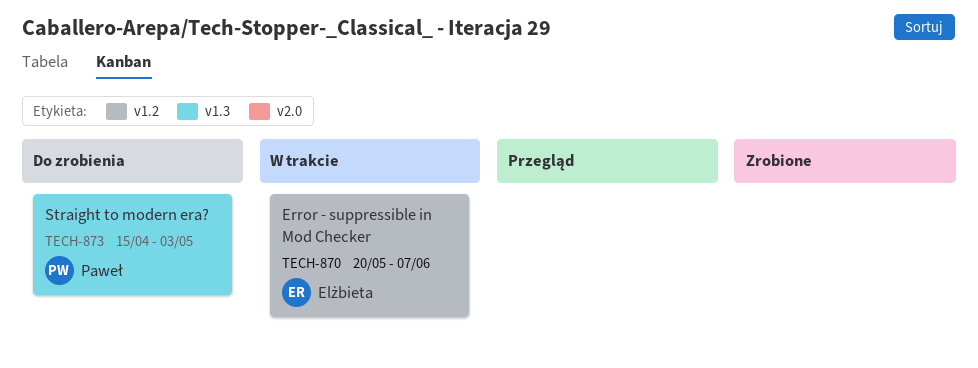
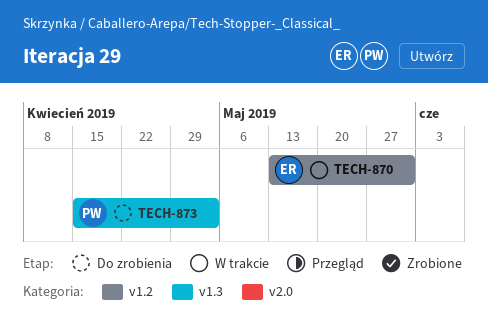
TECH-870, start: May 20 -> May 13
TECH-870, due: Jun 7 -> May 31

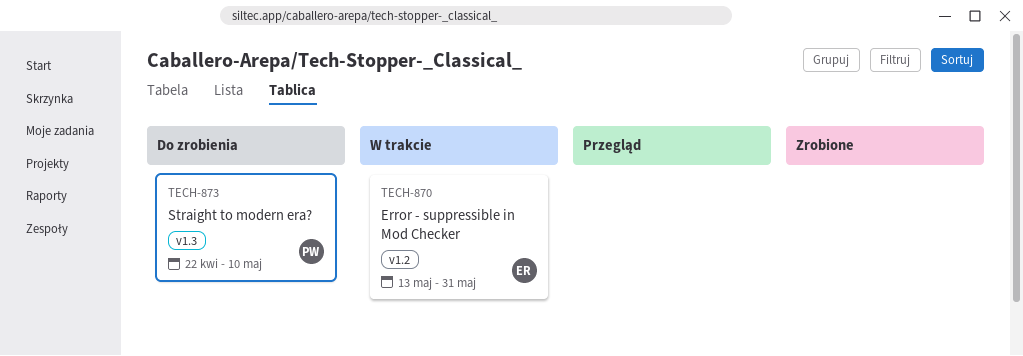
TECH-873, start: Apr 15 -> Apr 22
TECH-873, due: May 3 -> May 10

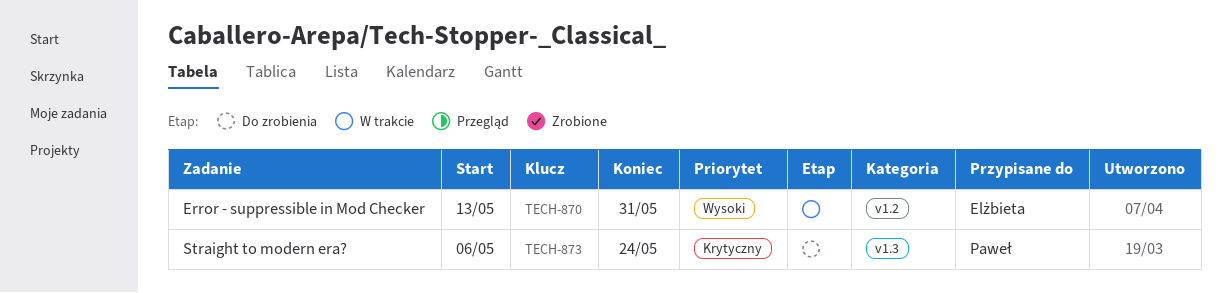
TECH-873, start: Apr 22 -> May 6
TECH-873, due: May 10 -> May 24

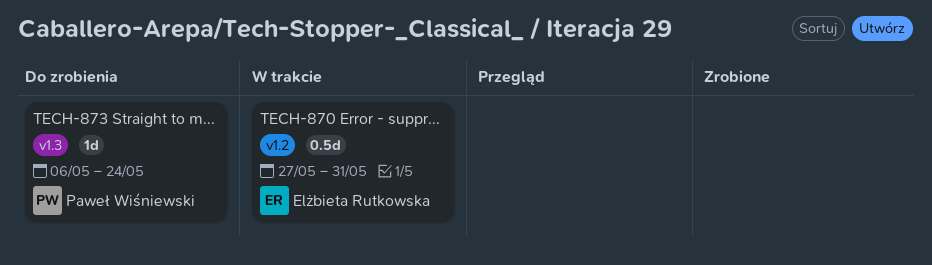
TECH-870, start: May 13 -> May 27

